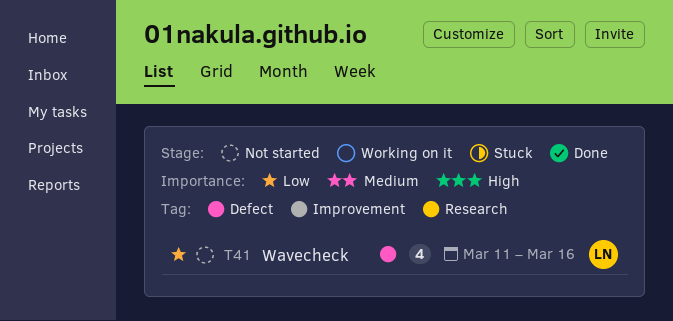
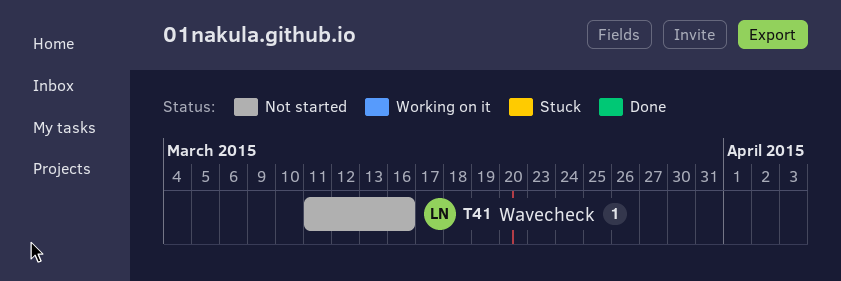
T41, estimate: 4 -> 1

